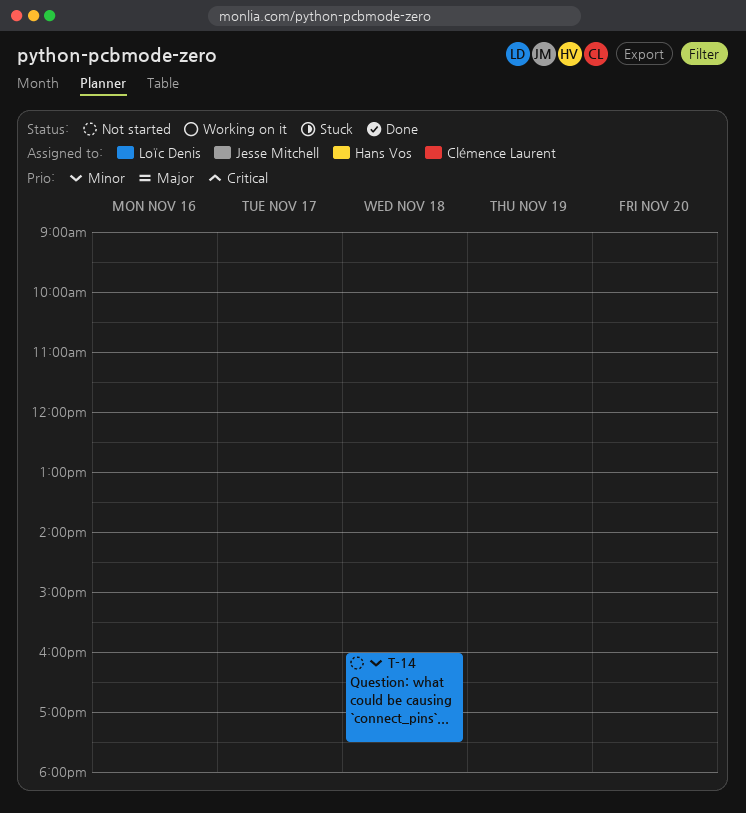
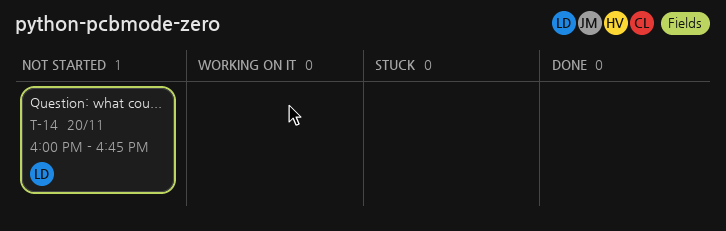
T-14, day: Nov 18 -> Nov 20
T-14, ends: 17:30 -> 16:45

